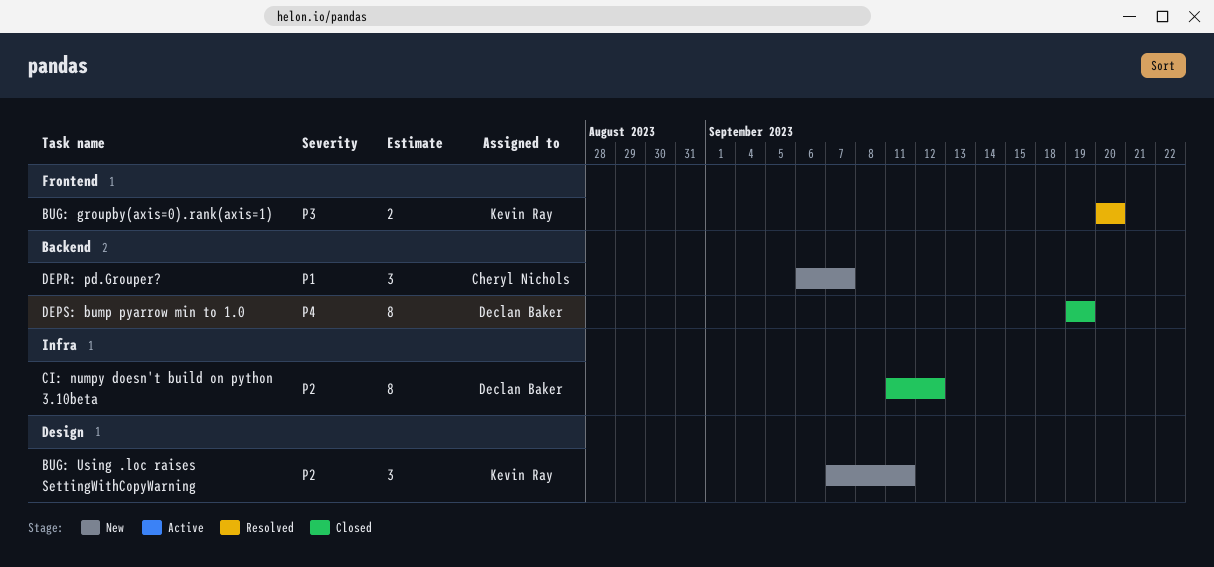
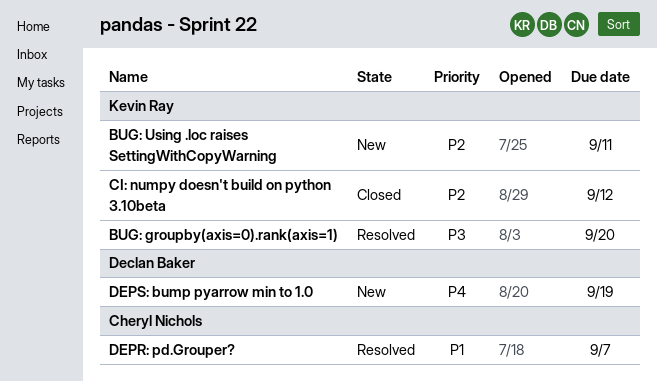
CI: numpy doesn't build on python 3.10beta, owner: Declan Baker -> Kevin Ray
DEPR: pd.Grouper?, status: New -> Resolved
DEPS: bump pyarrow min to 1.0, status: Closed -> New

